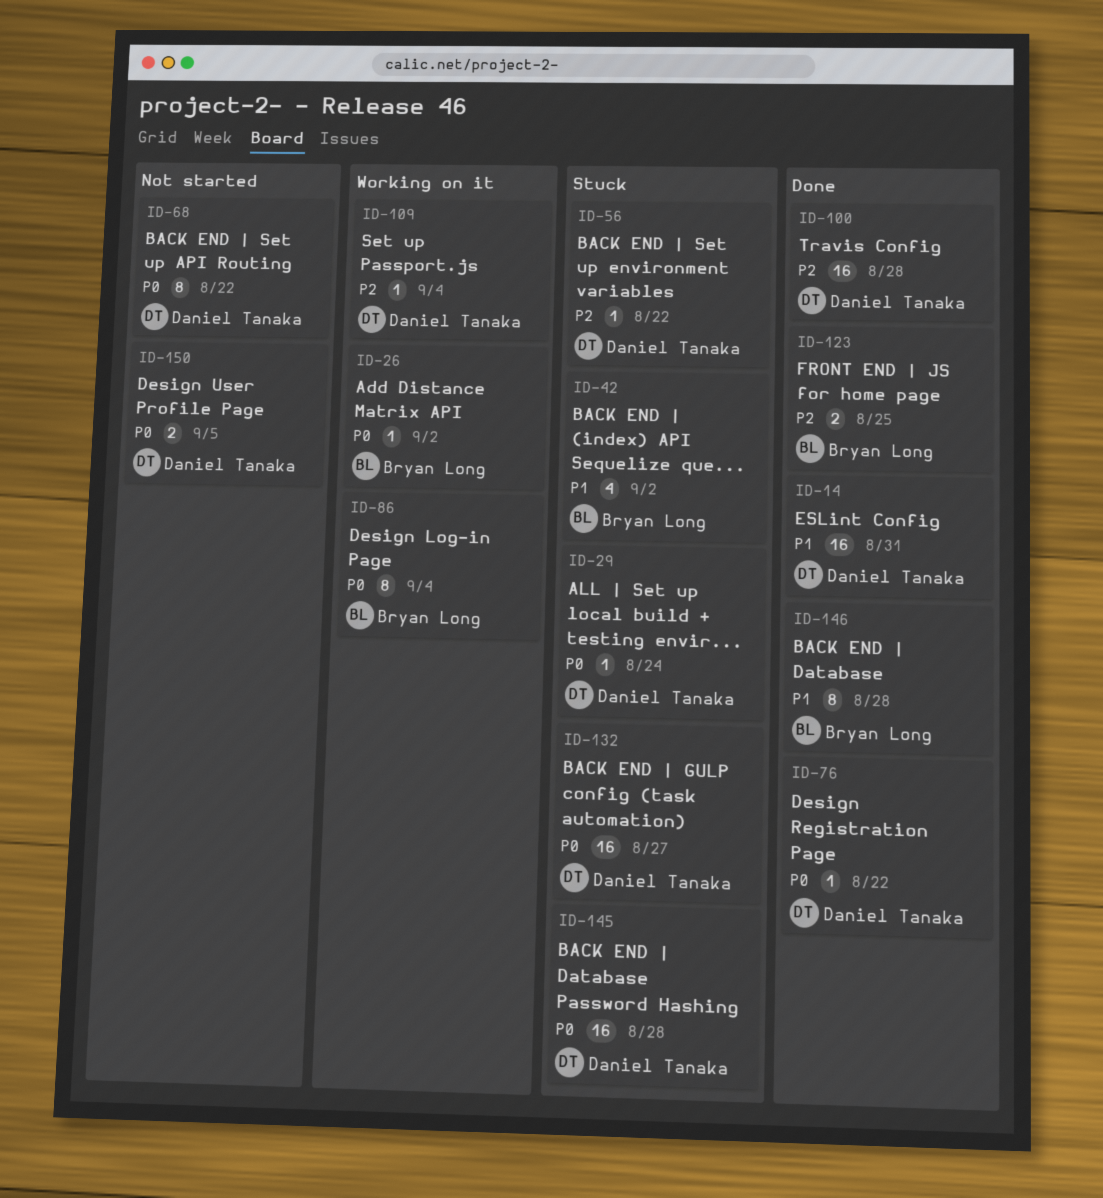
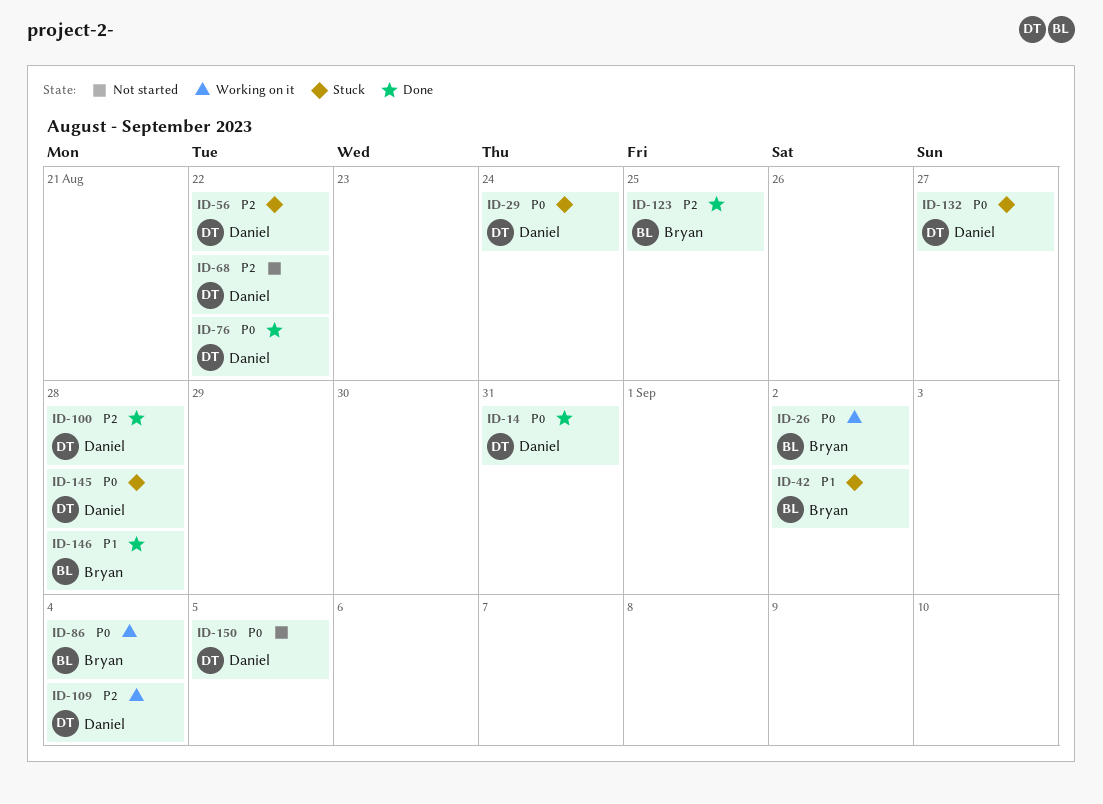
ID-14, priority: P1 -> P0
ID-68, priority: P0 -> P2

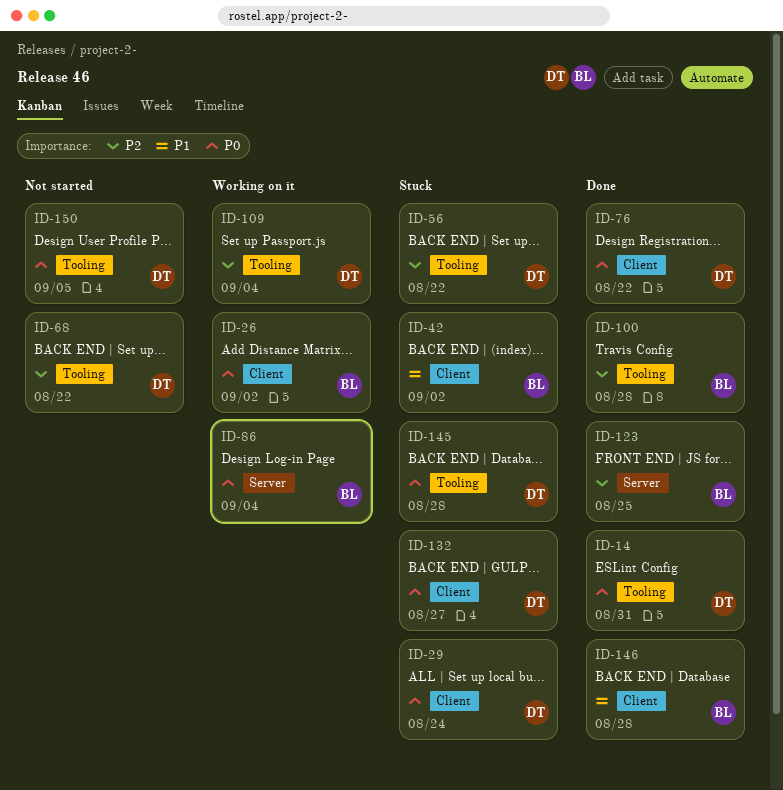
ID-100, owner: Daniel -> Bryan

